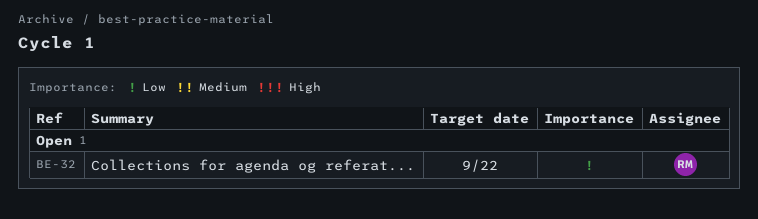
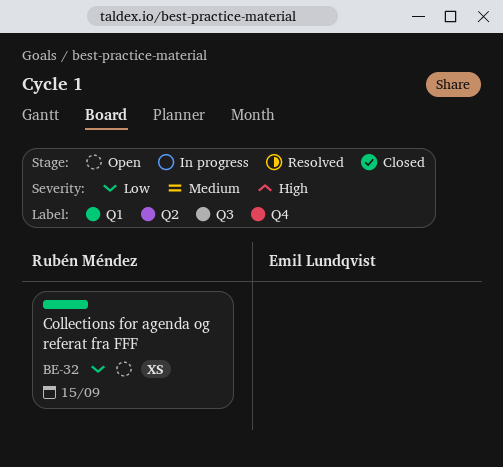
BE-32, due: Sep 22 -> Sep 15

